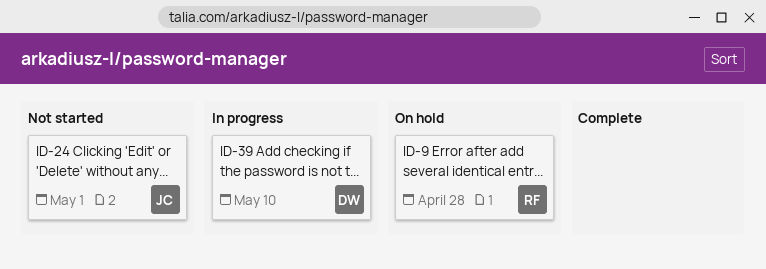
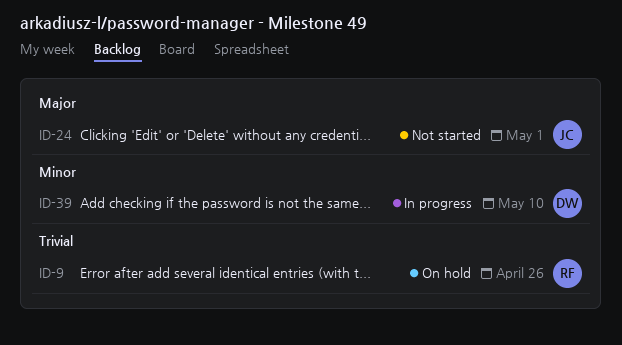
ID-9, due: Apr 28 -> Apr 26

